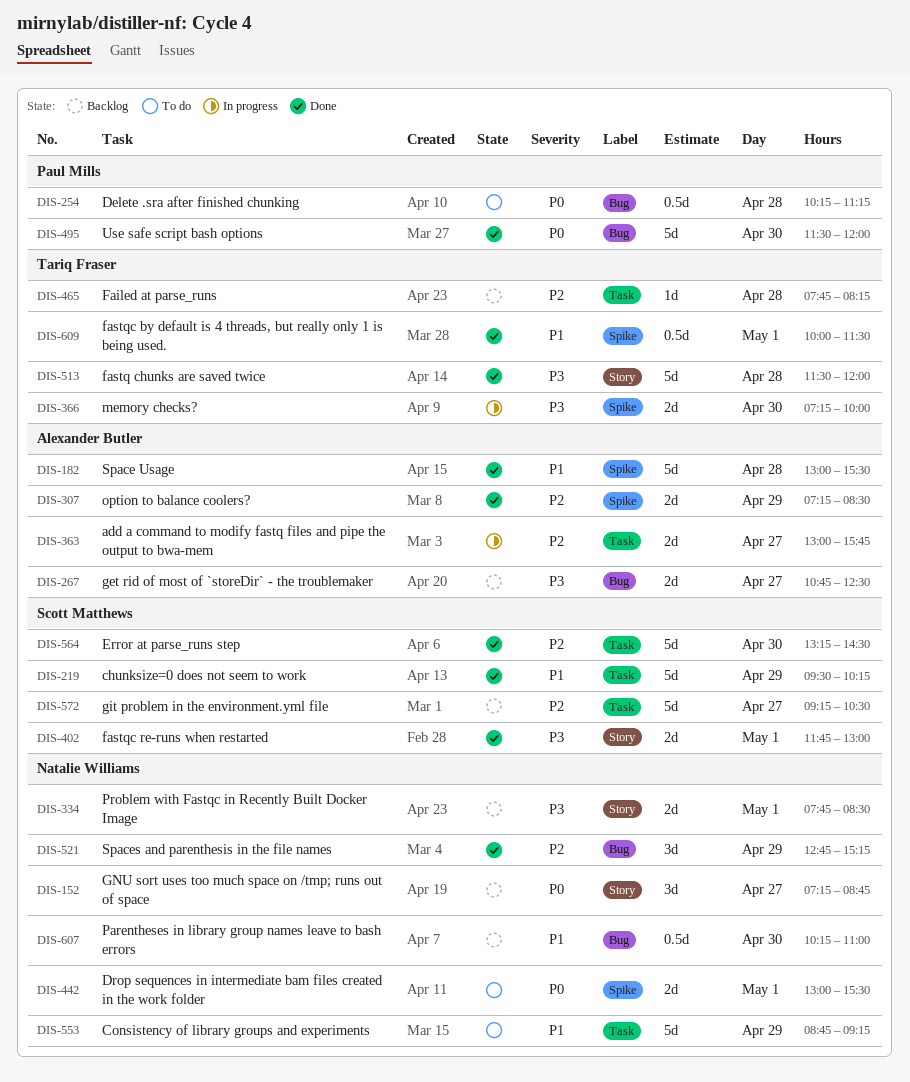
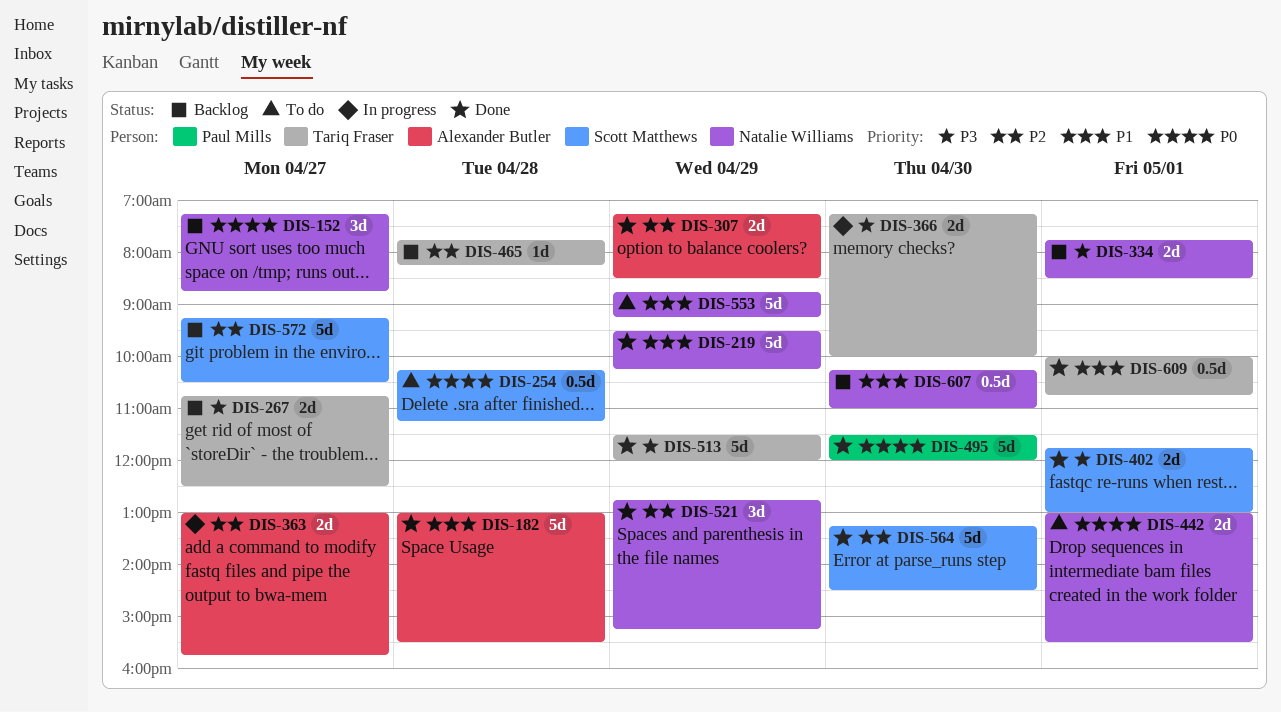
DIS-219, owner: Scott Matthews -> Natalie Williams
DIS-254, owner: Paul Mills -> Scott Matthews
DIS-267, owner: Alexander Butler -> Tariq Fraser
DIS-513, day: Apr 28 -> Apr 29
DIS-609, ends: 11:30 -> 10:45

